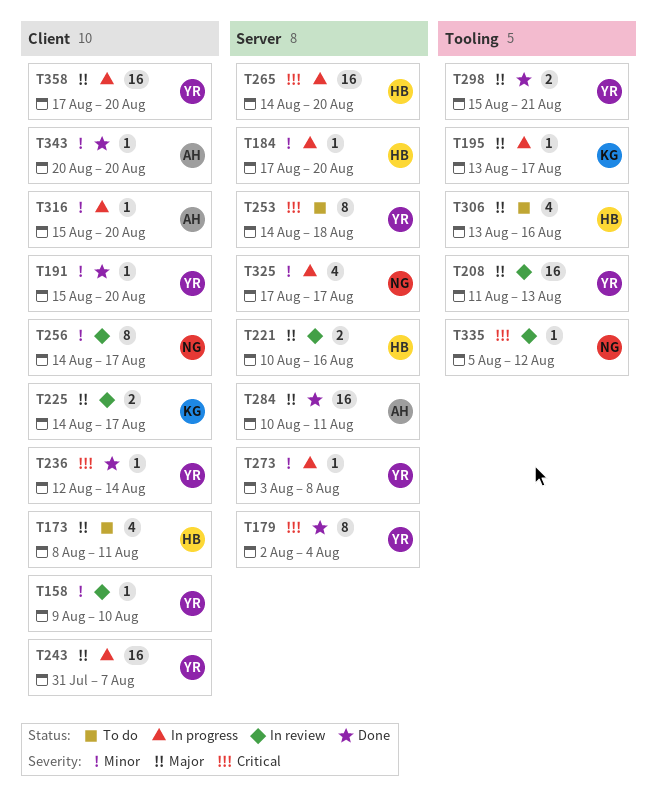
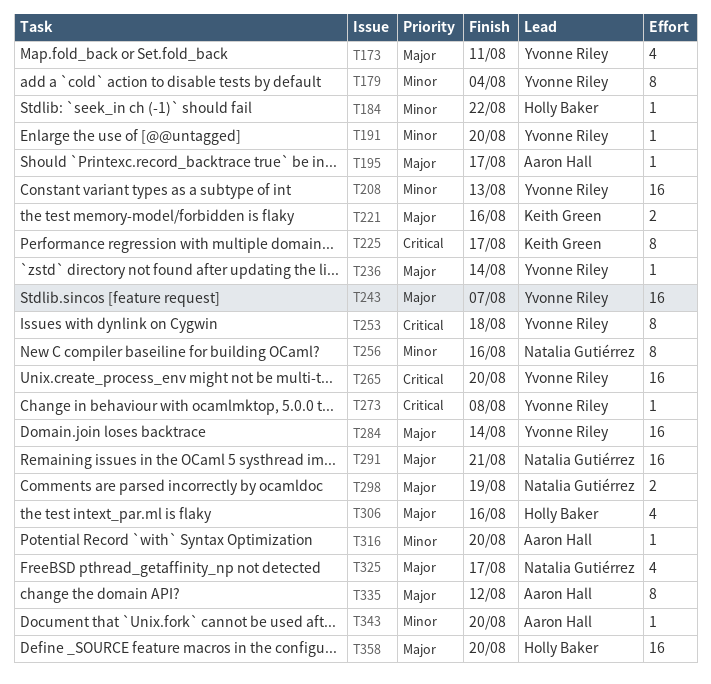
T158: present -> none
T173, owner: Holly Baker -> Yvonne Riley
T179, priority: Critical -> Minor
T184, due: Aug 20 -> Aug 22
T195, owner: Keith Green -> Aaron Hall
T208, priority: Major -> Minor
T221, owner: Holly Baker -> Keith Green
T225, priority: Major -> Critical
T225, estimate: 2 -> 8
T236, priority: Critical -> Major
T256, due: Aug 17 -> Aug 16
T265, owner: Holly Baker -> Yvonne Riley
T273, priority: Minor -> Critical
T284, owner: Aaron Hall -> Yvonne Riley
T284, due: Aug 11 -> Aug 14
T291: none -> present
T298, owner: Yvonne Riley -> Natalia Gutiérrez
T298, due: Aug 21 -> Aug 19
T325, priority: Minor -> Major
T335, owner: Natalia Gutiérrez -> Aaron Hall
T335, priority: Critical -> Major
T335, estimate: 1 -> 8
T358, owner: Yvonne Riley -> Holly Baker

